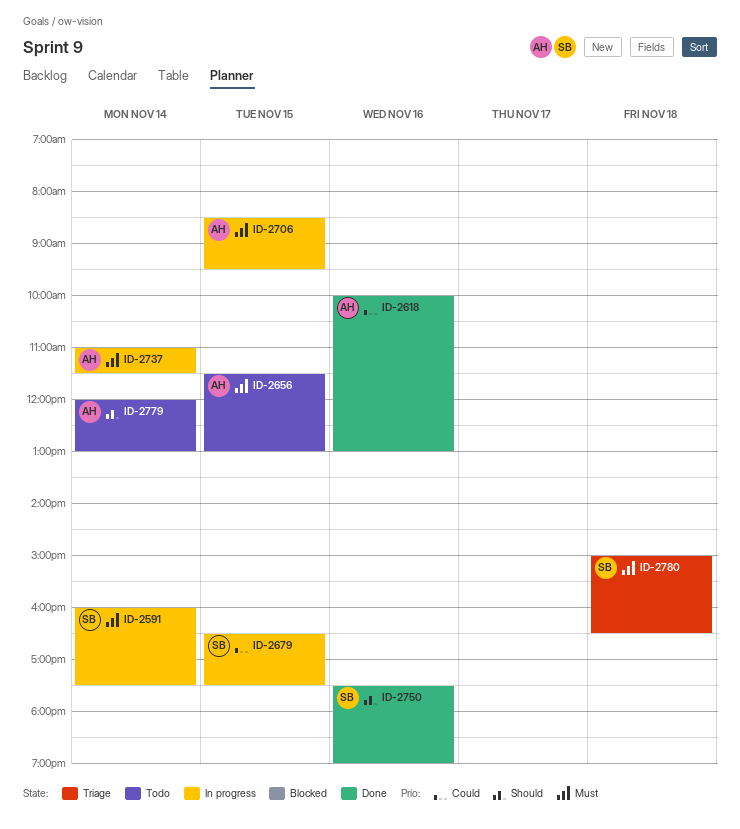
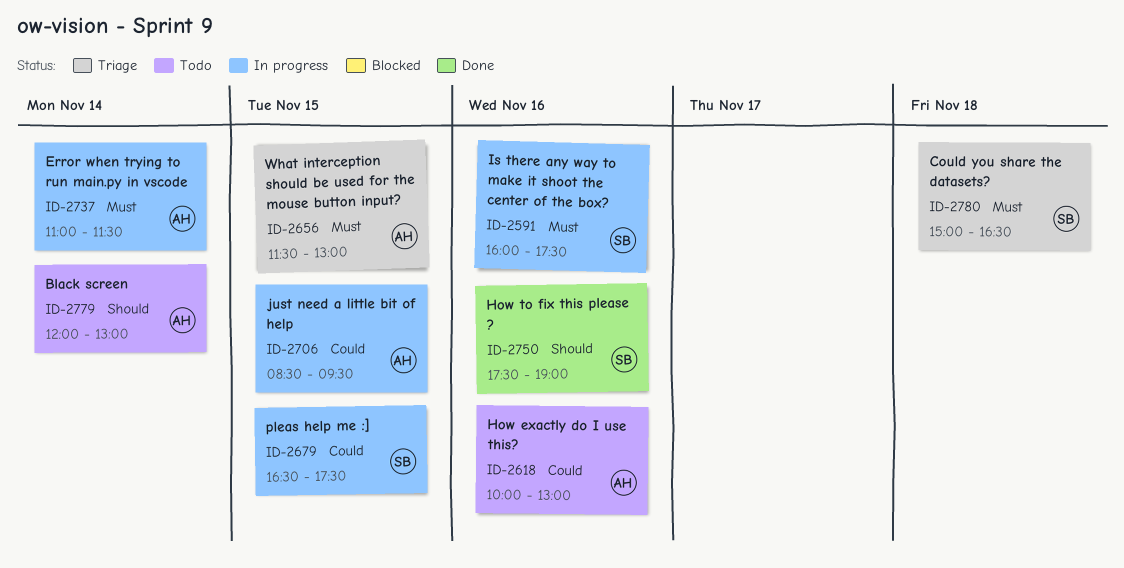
ID-2591, day: Nov 14 -> Nov 16
ID-2618, status: Done -> Todo
ID-2656, status: Todo -> Triage
ID-2706, priority: Must -> Could

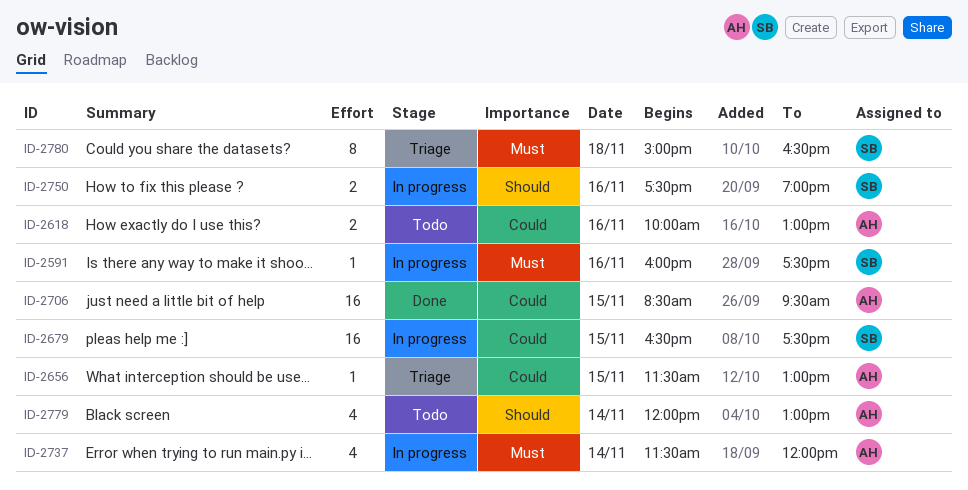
ID-2656, priority: Must -> Could
ID-2706, status: In progress -> Done
ID-2737, begins: 11:00 -> 11:30
ID-2737, ends: 11:30 -> 12:00
ID-2750, status: Done -> In progress

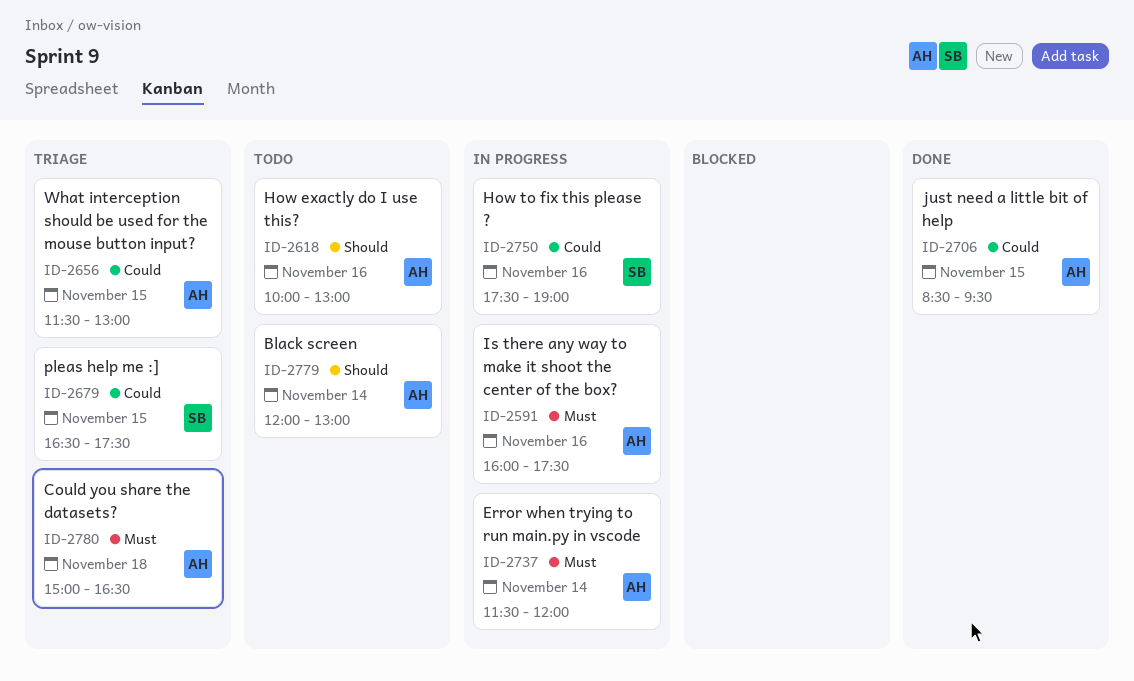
ID-2591, owner: SB -> AH
ID-2618, priority: Could -> Should
ID-2679, status: In progress -> Triage
ID-2750, priority: Should -> Could
ID-2780, owner: SB -> AH

